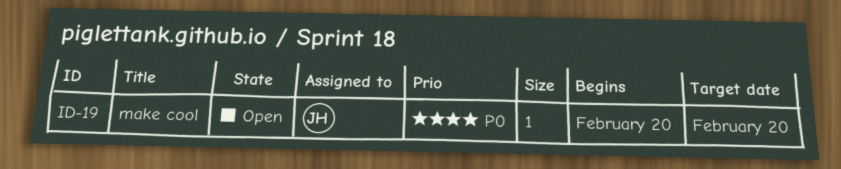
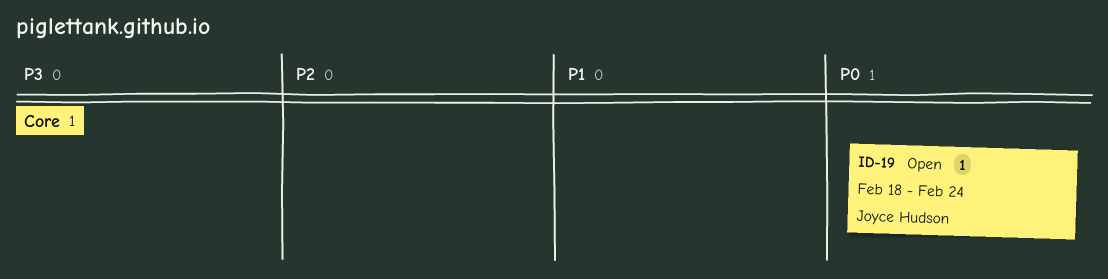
ID-19, start: Feb 20 -> Feb 18
ID-19, due: Feb 20 -> Feb 24

